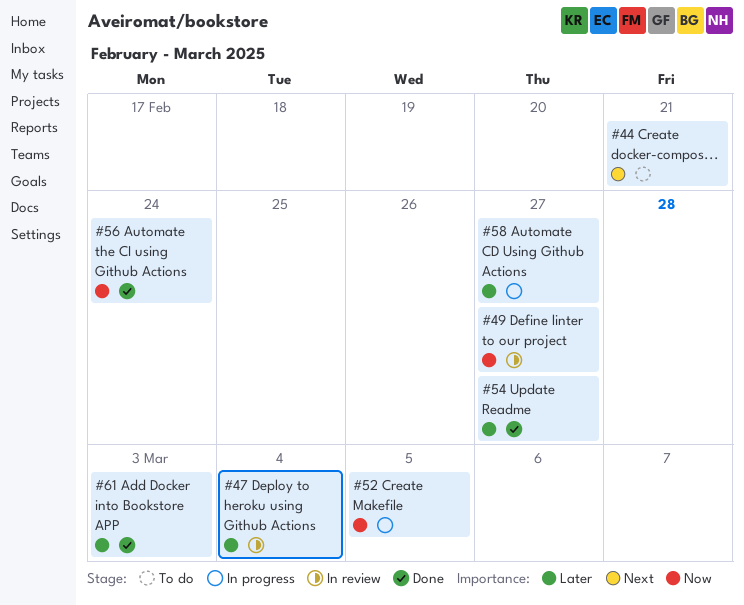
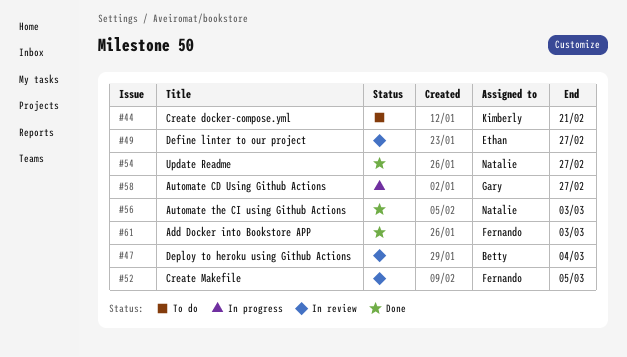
#52, status: In progress -> In review
#56, due: Feb 24 -> Mar 3

